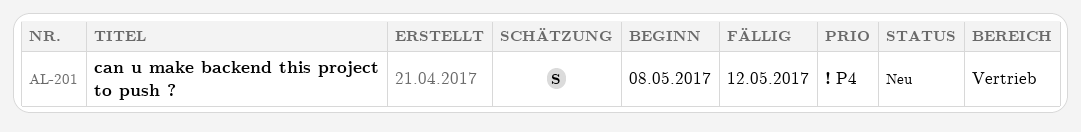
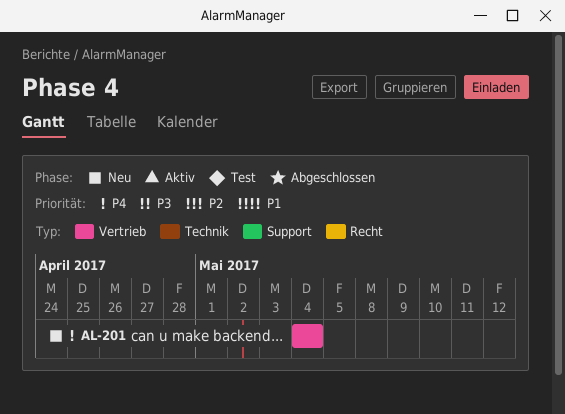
AL-201, start: May 8 -> May 4
AL-201, due: May 12 -> May 4

